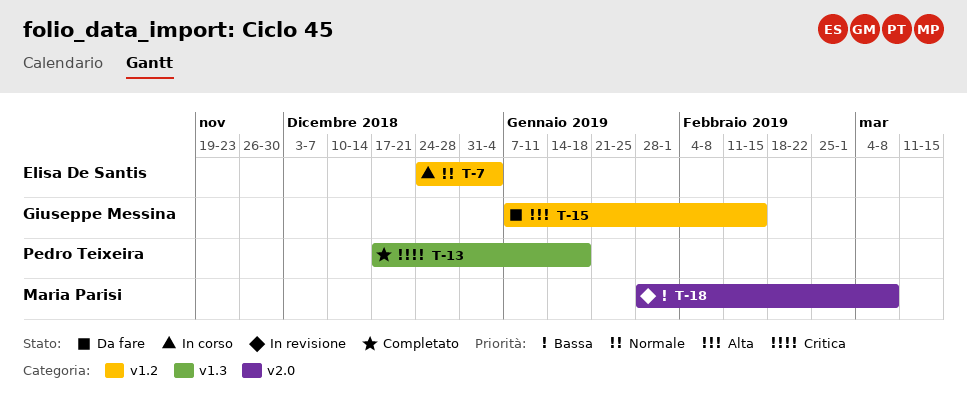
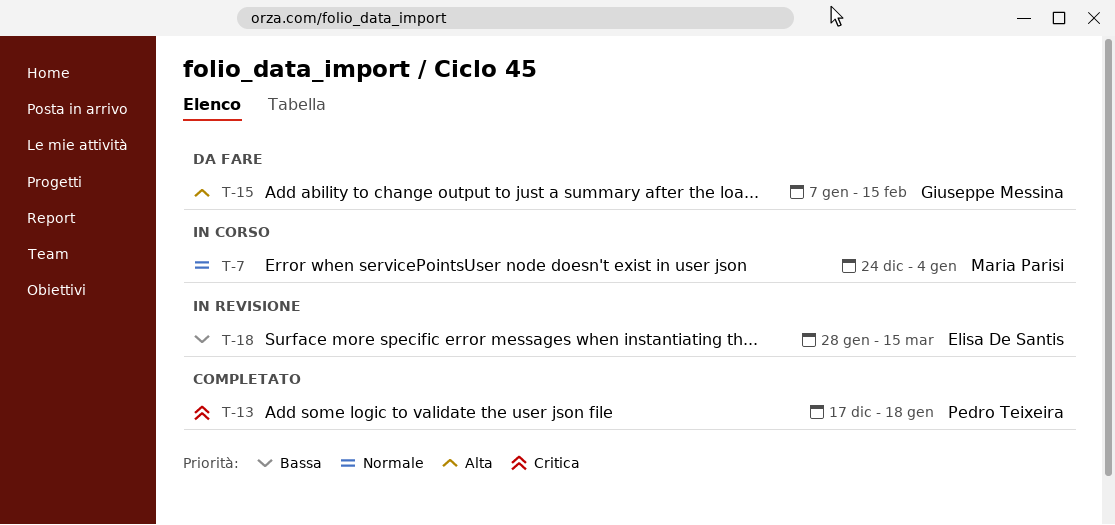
T-7, owner: Elisa De Santis -> Maria Parisi
T-18, owner: Maria Parisi -> Elisa De Santis
T-18, due: Mar 8 -> Mar 15

